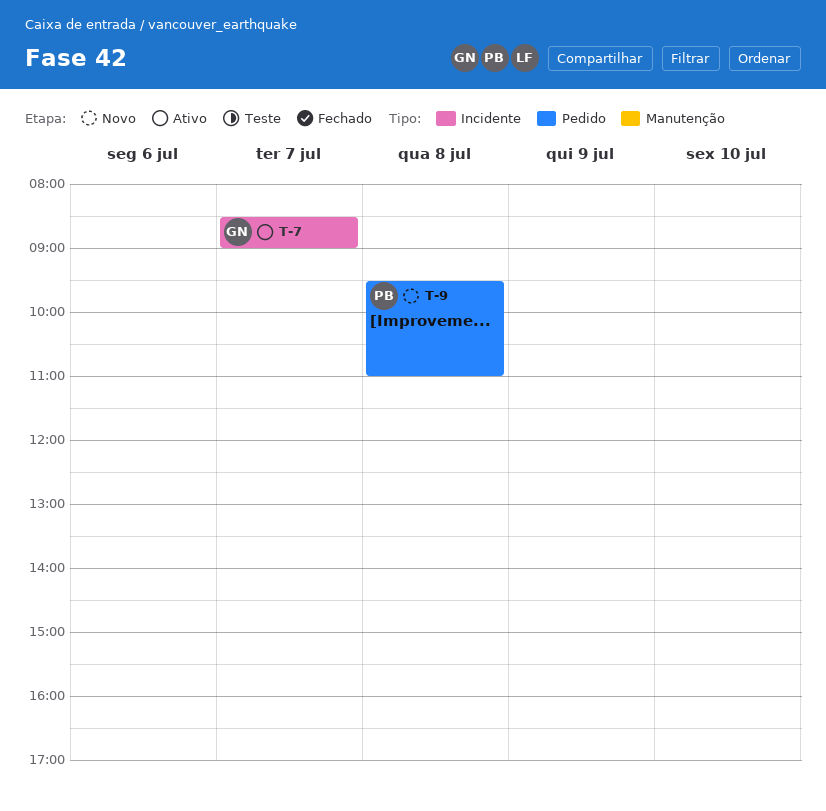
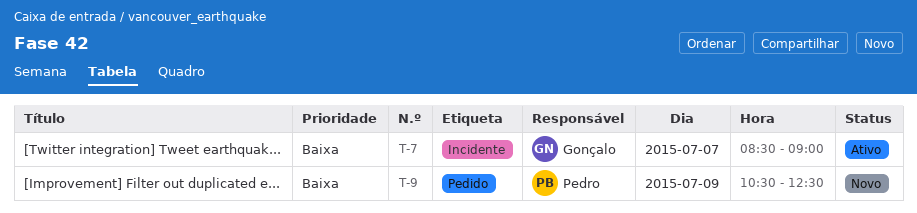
T-9, day: Jul 8 -> Jul 9
T-9, begins: 09:30 -> 10:30
T-9, ends: 11:00 -> 12:30

